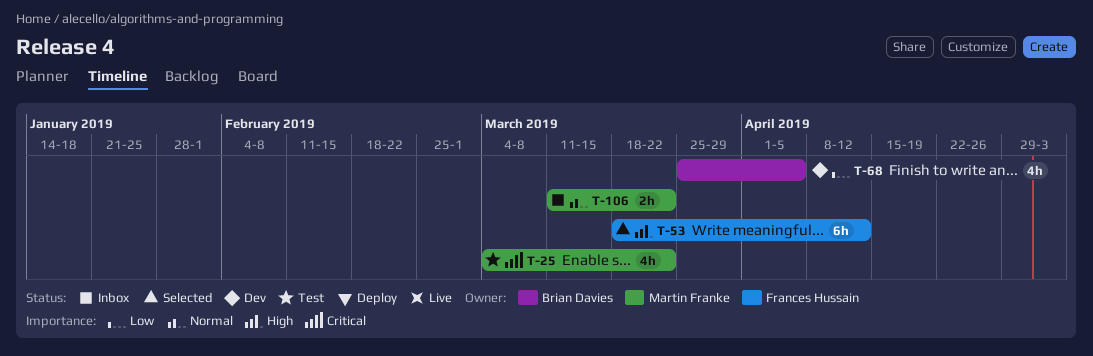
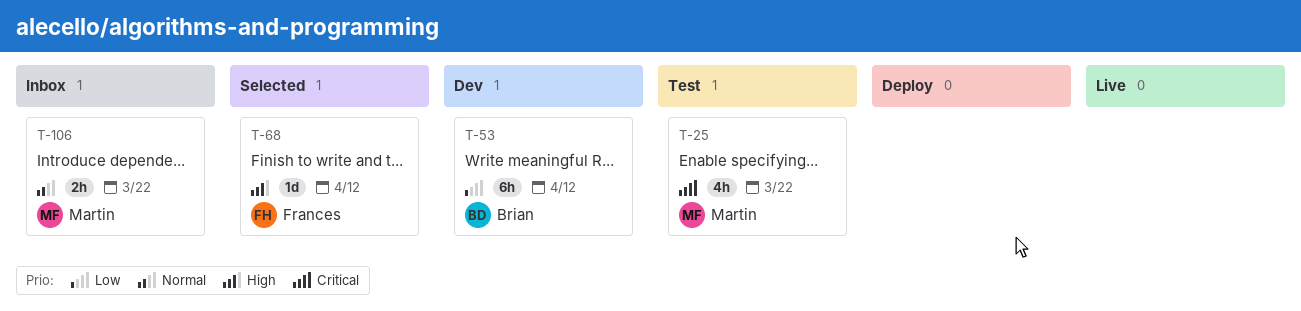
T-53, status: Selected -> Dev
T-53, owner: Frances Hussain -> Brian Davies
T-53, priority: High -> Low
T-68, status: Dev -> Selected
T-68, owner: Brian Davies -> Frances Hussain
T-68, priority: Low -> High
T-68, estimate: 4h -> 1d
T-68, due: Apr 5 -> Apr 12

